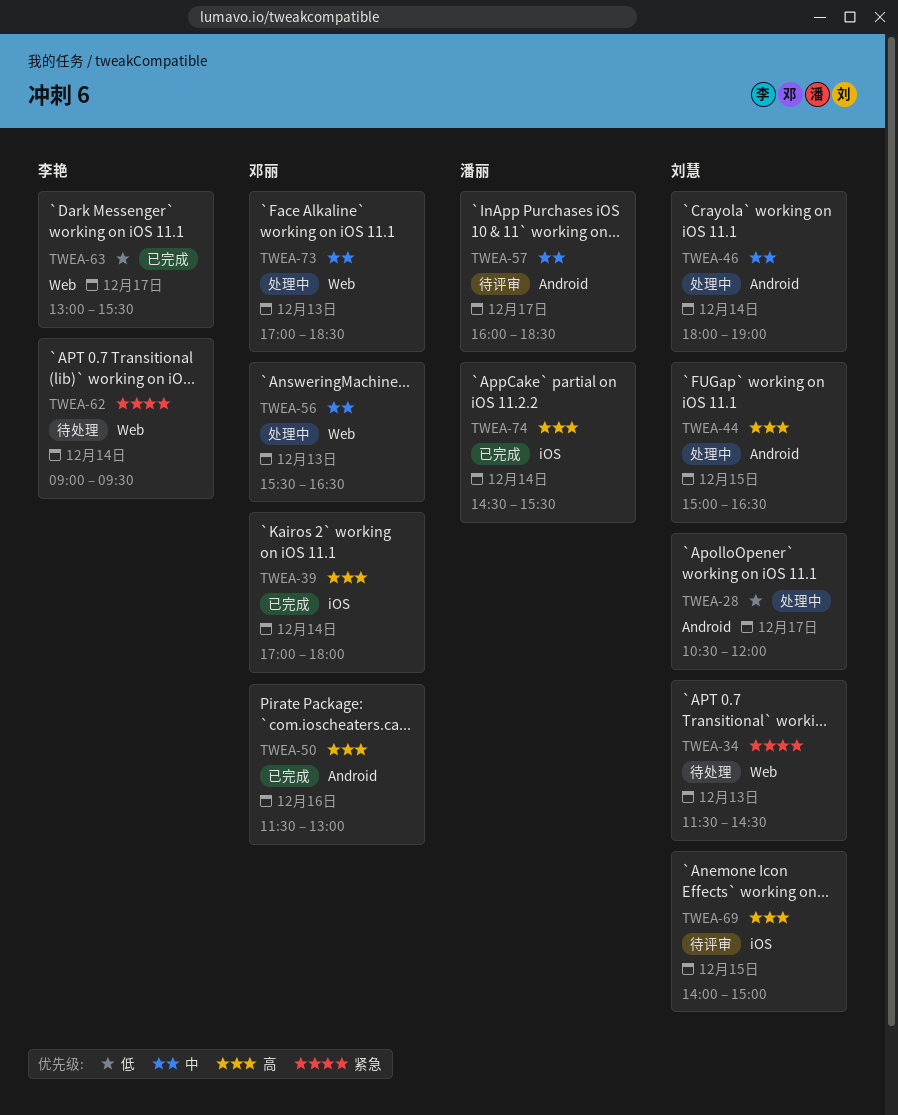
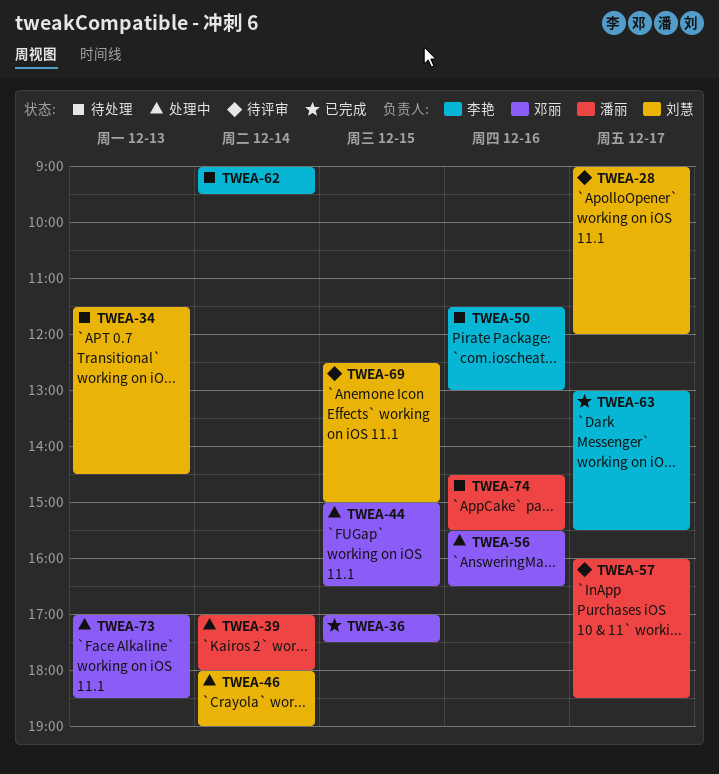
TWEA-28, status: 处理中 -> 待评审
TWEA-28, begins: 10:30 -> 09:00
TWEA-36: none -> present
TWEA-39, status: 已完成 -> 处理中
TWEA-39, owner: 邓丽 -> 潘丽
TWEA-44, owner: 刘慧 -> 邓丽
TWEA-50, status: 已完成 -> 待处理
TWEA-50, owner: 邓丽 -> 李艳
TWEA-56, day: Dec 13 -> Dec 16
TWEA-69, begins: 14:00 -> 12:30
TWEA-74, status: 已完成 -> 待处理
TWEA-74, day: Dec 14 -> Dec 16

